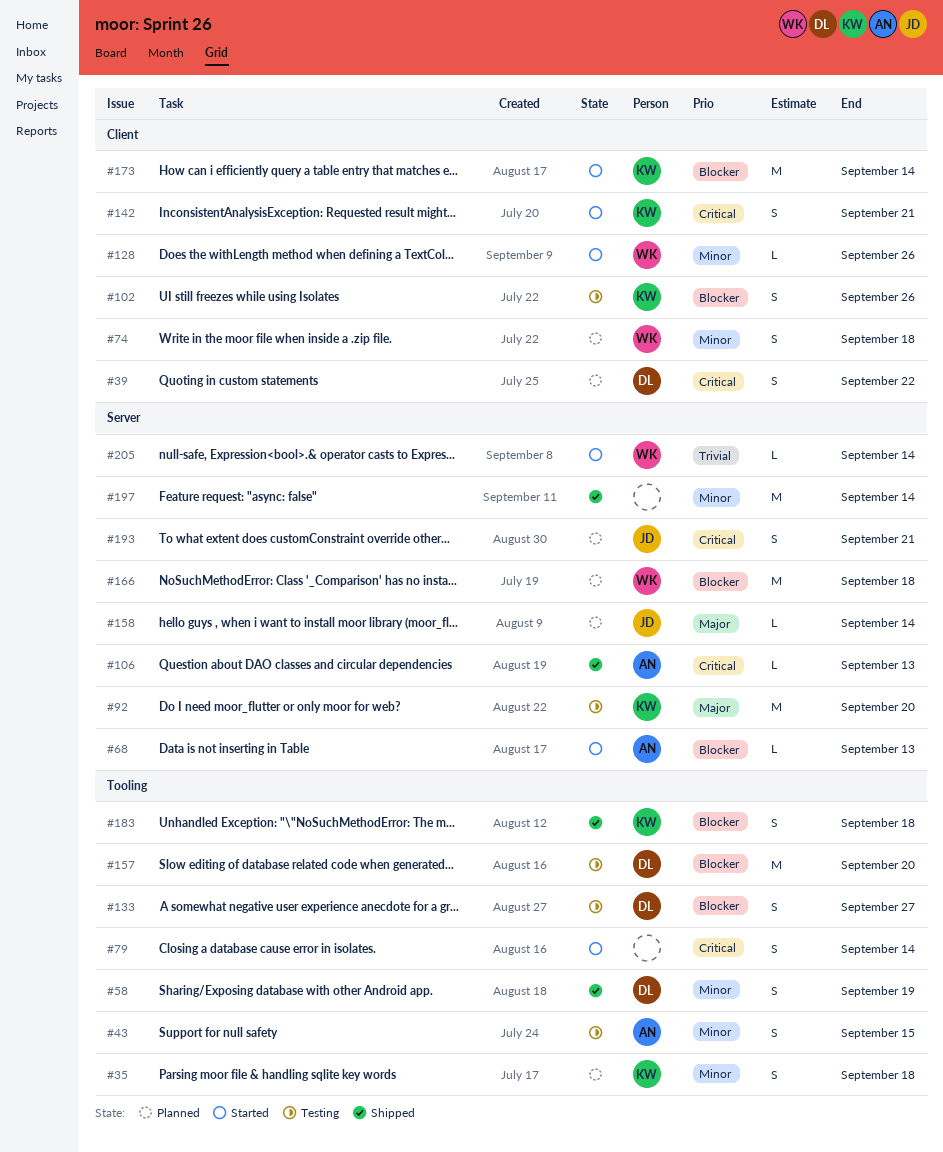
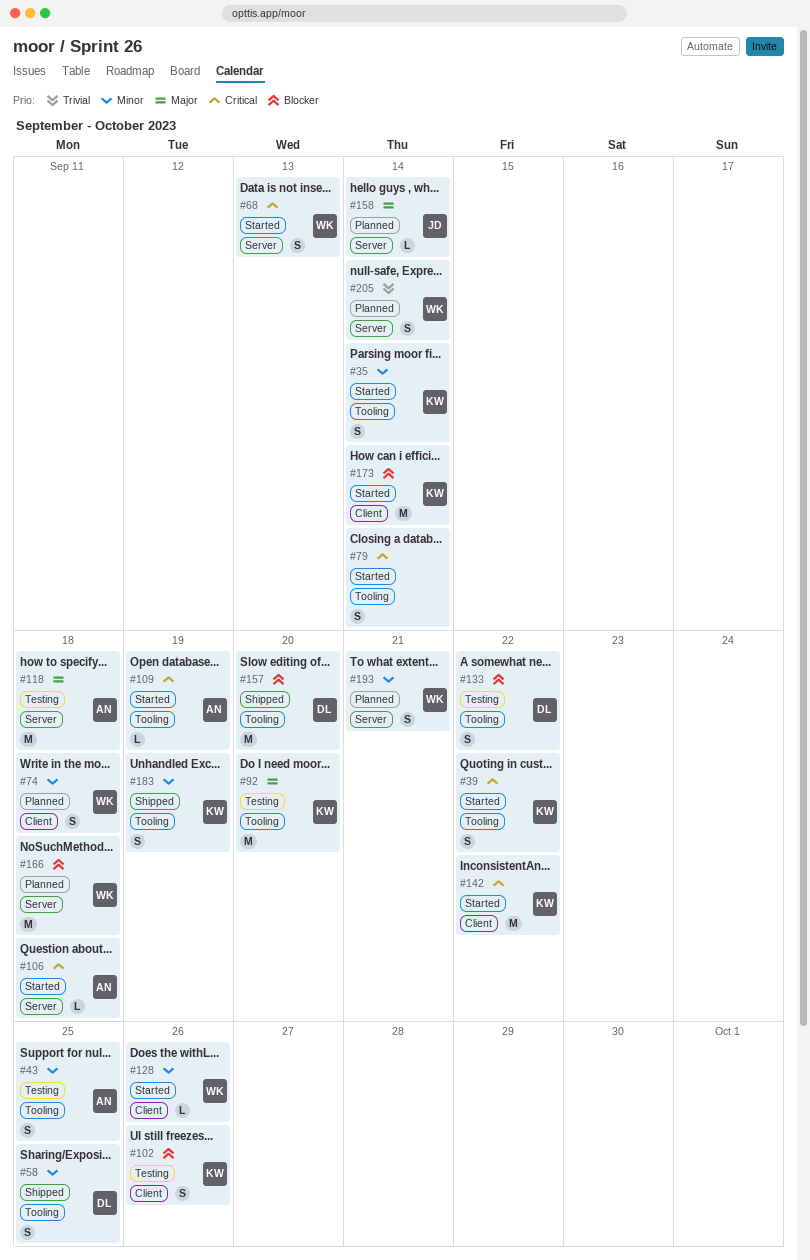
#35, status: Planned -> Started
#35, due: Sep 18 -> Sep 14
#39, status: Planned -> Started
#39, owner: DL -> KW
#39, label: Client -> Tooling
#43, due: Sep 15 -> Sep 25
#58, due: Sep 19 -> Sep 25
#68, owner: AN -> WK
#68, priority: Blocker -> Critical
#68, estimate: L -> S
#92, label: Server -> Tooling
#106, status: Shipped -> Started
#106, due: Sep 13 -> Sep 18
#109: none -> present
#118: none -> present
#133, due: Sep 27 -> Sep 22
#142, estimate: S -> M
#142, due: Sep 21 -> Sep 22
#157, status: Testing -> Shipped
#183, priority: Blocker -> Minor
#183, due: Sep 18 -> Sep 19
#193, owner: JD -> WK
#193, priority: Critical -> Minor
#197: present -> none
#205, status: Started -> Planned
#205, estimate: L -> S

